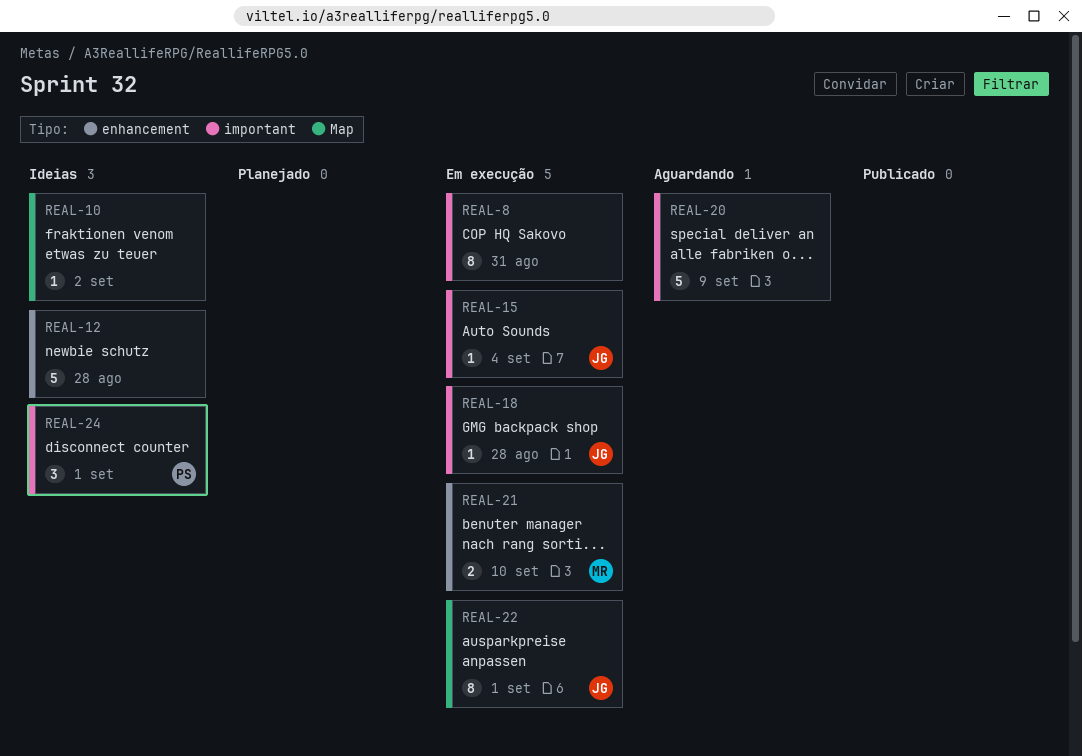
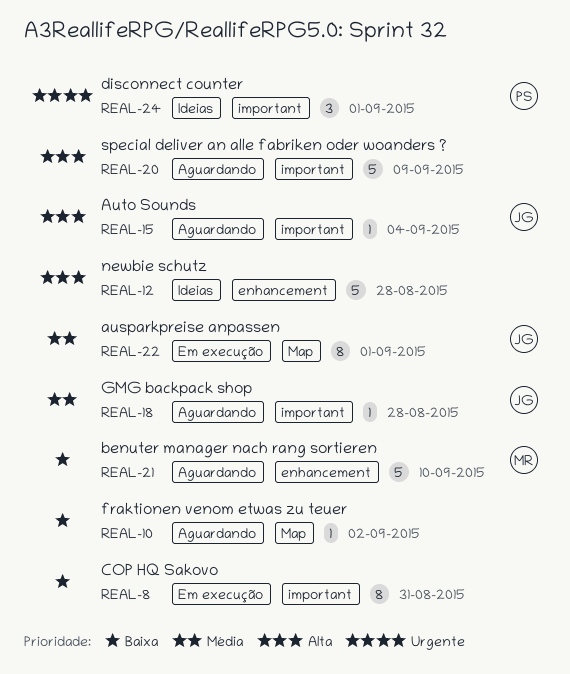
REAL-10, status: Ideias -> Aguardando
REAL-15, status: Em execução -> Aguardando
REAL-18, status: Em execução -> Aguardando
REAL-21, status: Em execução -> Aguardando
REAL-21, estimate: 2 -> 5

